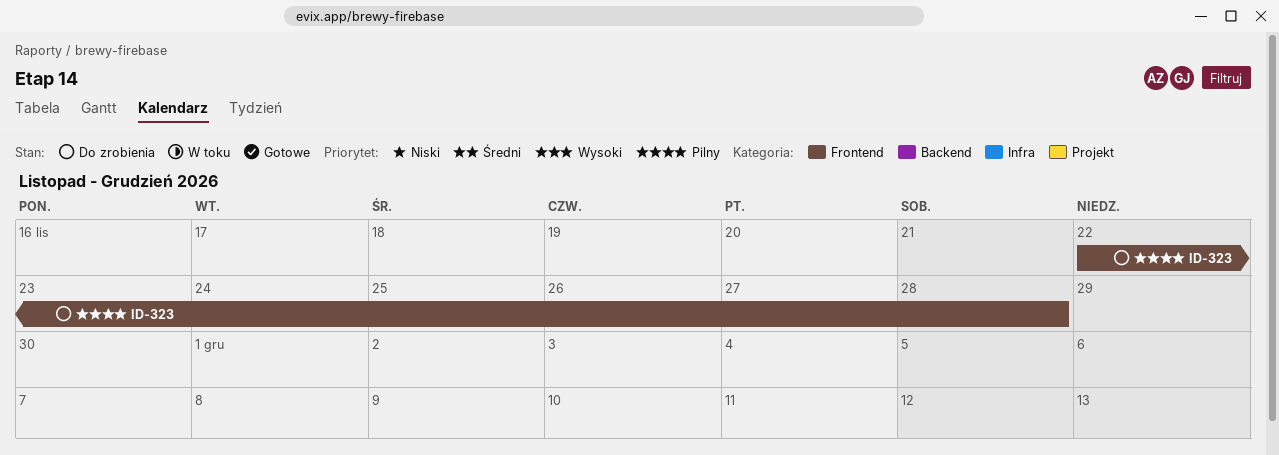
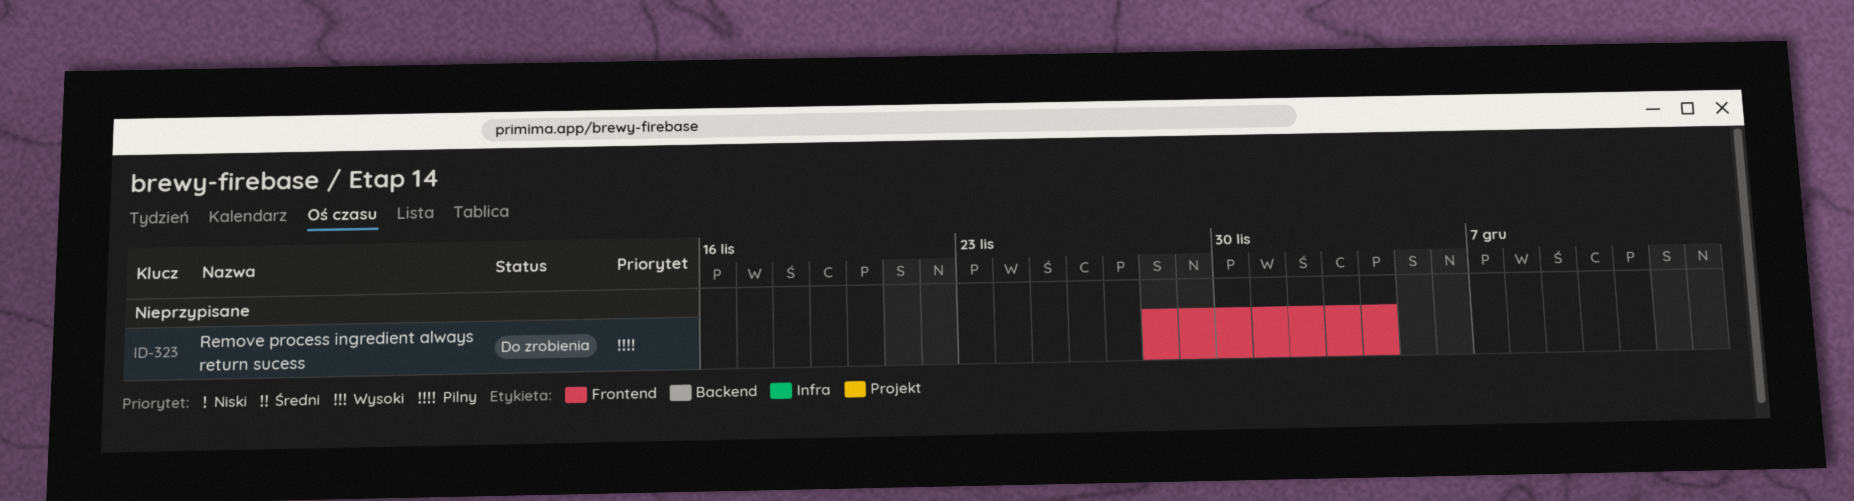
ID-323, start: Nov 22 -> Nov 28
ID-323, due: Nov 28 -> Dec 4

